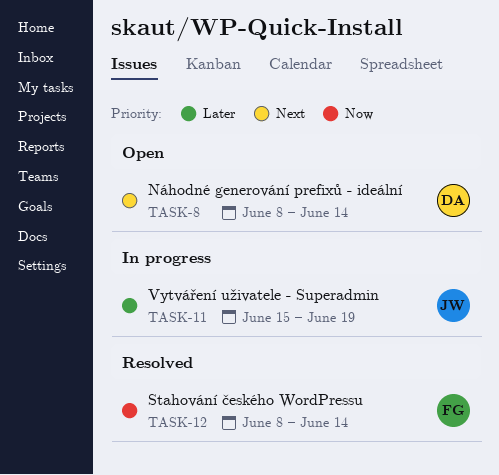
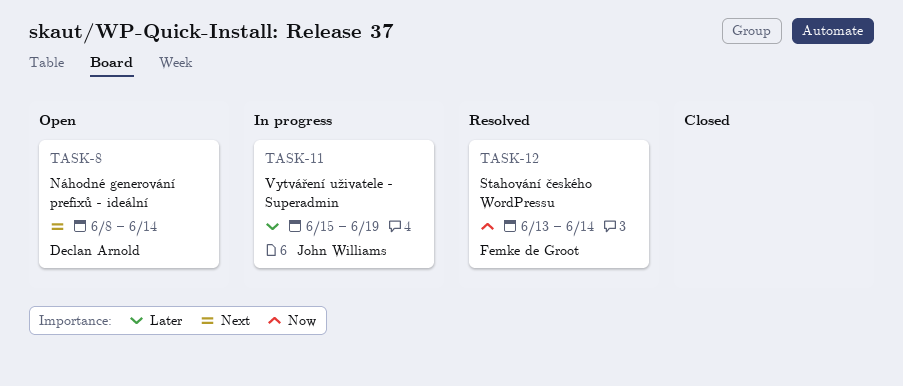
TASK-12, start: Jun 8 -> Jun 13

